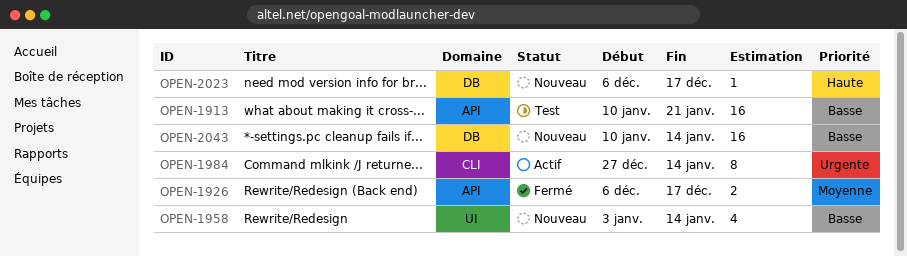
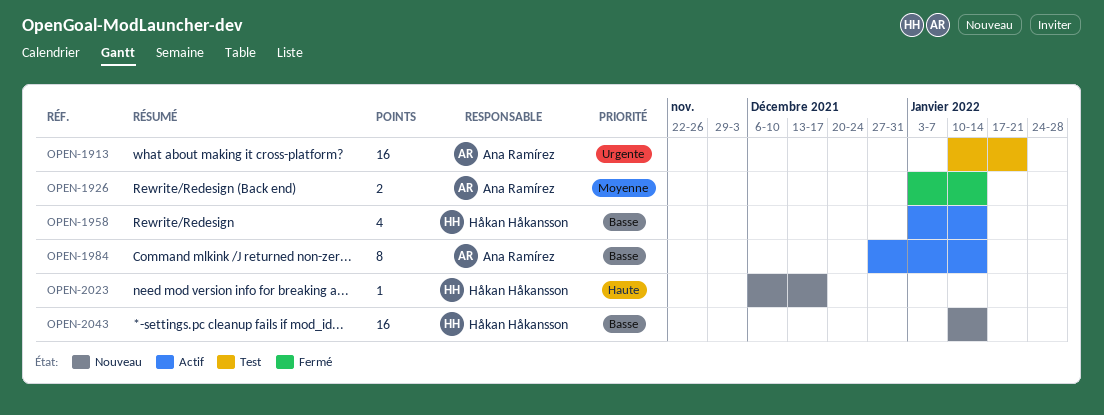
OPEN-1913, priority: Basse -> Urgente
OPEN-1926, start: Dec 6 -> Jan 3
OPEN-1926, due: Dec 17 -> Jan 14
OPEN-1958, status: Nouveau -> Actif
OPEN-1984, priority: Urgente -> Basse

